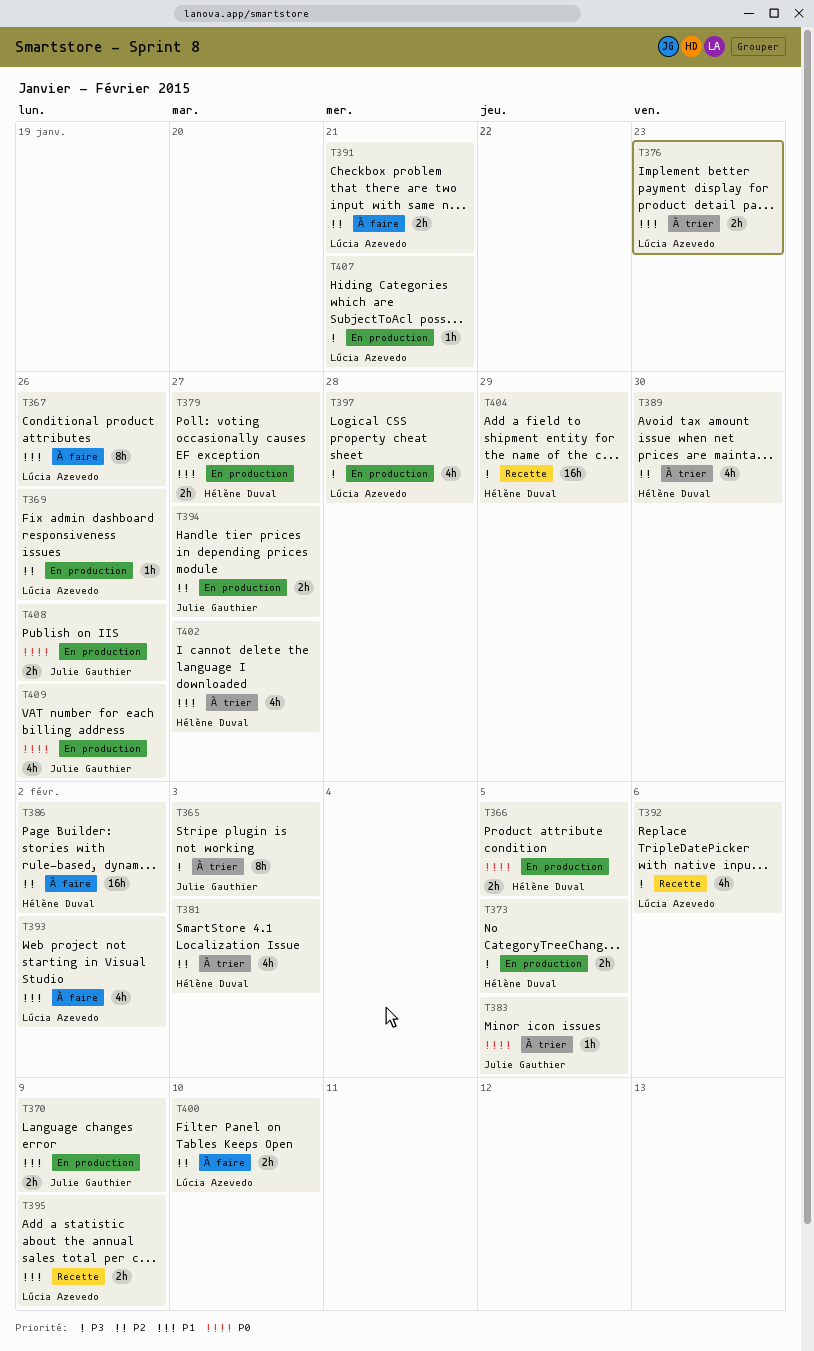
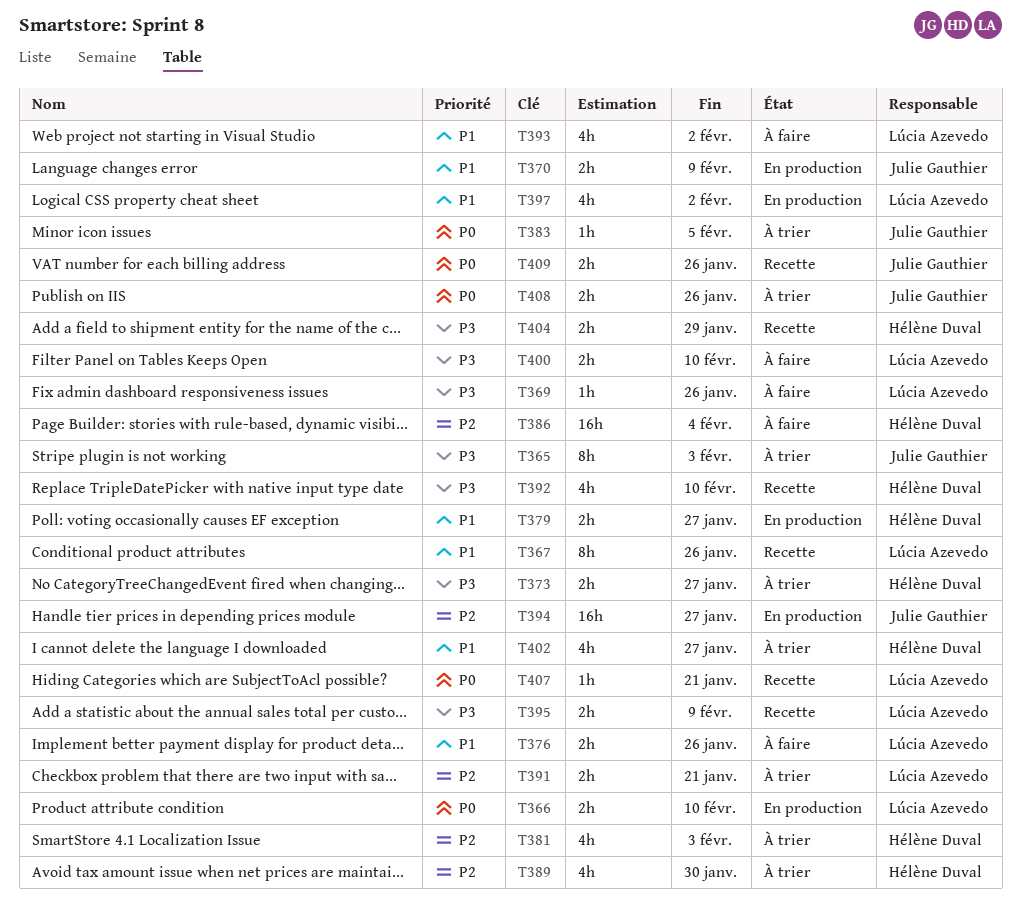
T366, owner: Hélène Duval -> Lúcia Azevedo
T366, due: Feb 5 -> Feb 10
T367, status: À faire -> Recette
T369, status: En production -> À faire
T369, priority: P2 -> P3
T373, status: En production -> À trier
T373, due: Feb 5 -> Jan 27
T376, status: À trier -> À faire
T376, due: Jan 23 -> Jan 26
T386, due: Feb 2 -> Feb 4
T391, status: À faire -> À trier
T392, owner: Lúcia Azevedo -> Hélène Duval
T392, due: Feb 6 -> Feb 10
T394, estimate: 2h -> 16h
T395, priority: P1 -> P3
T397, priority: P3 -> P1
T397, due: Jan 28 -> Feb 2
T400, priority: P2 -> P3
T404, estimate: 16h -> 2h
T407, status: En production -> Recette
T407, priority: P3 -> P0
T408, status: En production -> À trier
T409, status: En production -> Recette
T409, estimate: 4h -> 2h

